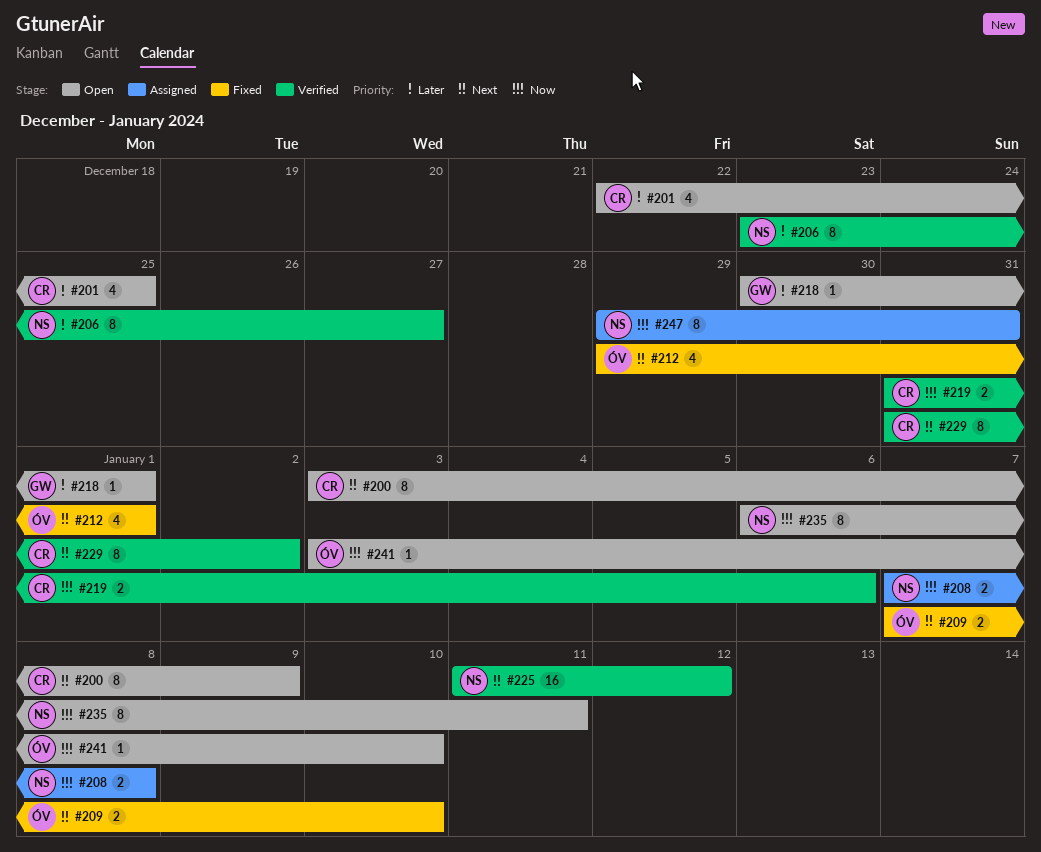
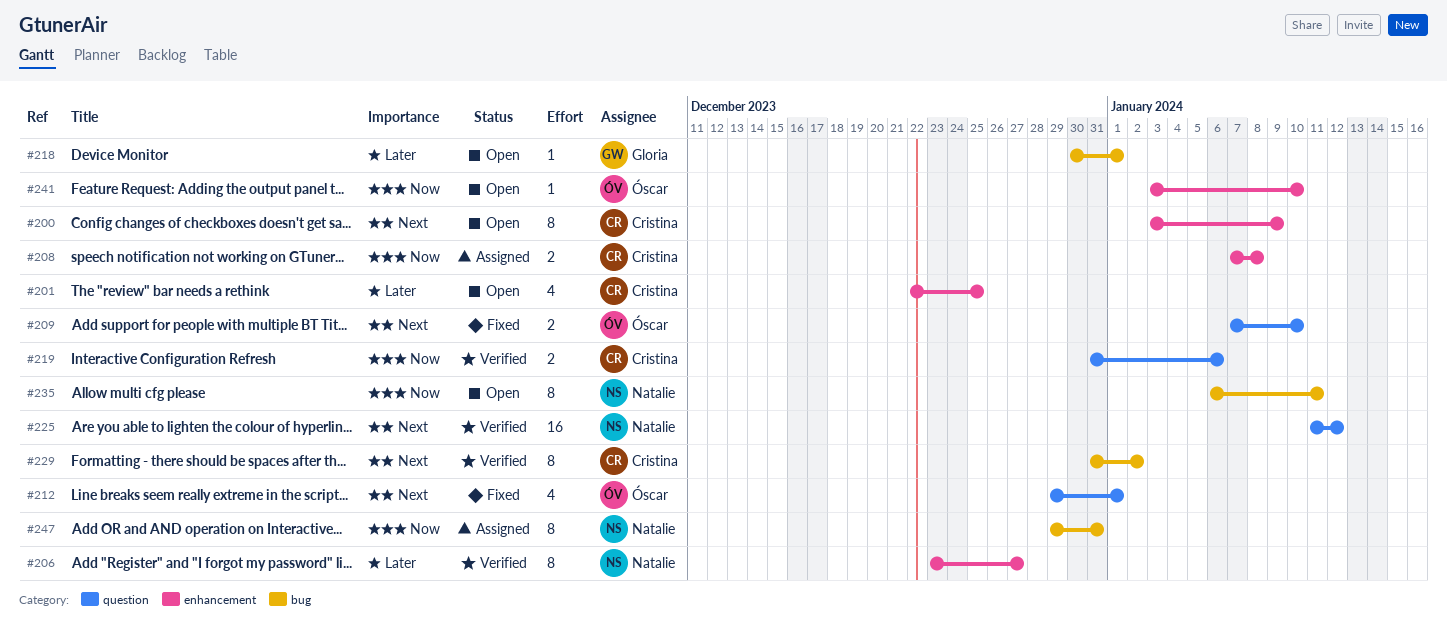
#208, owner: Natalie -> Cristina

